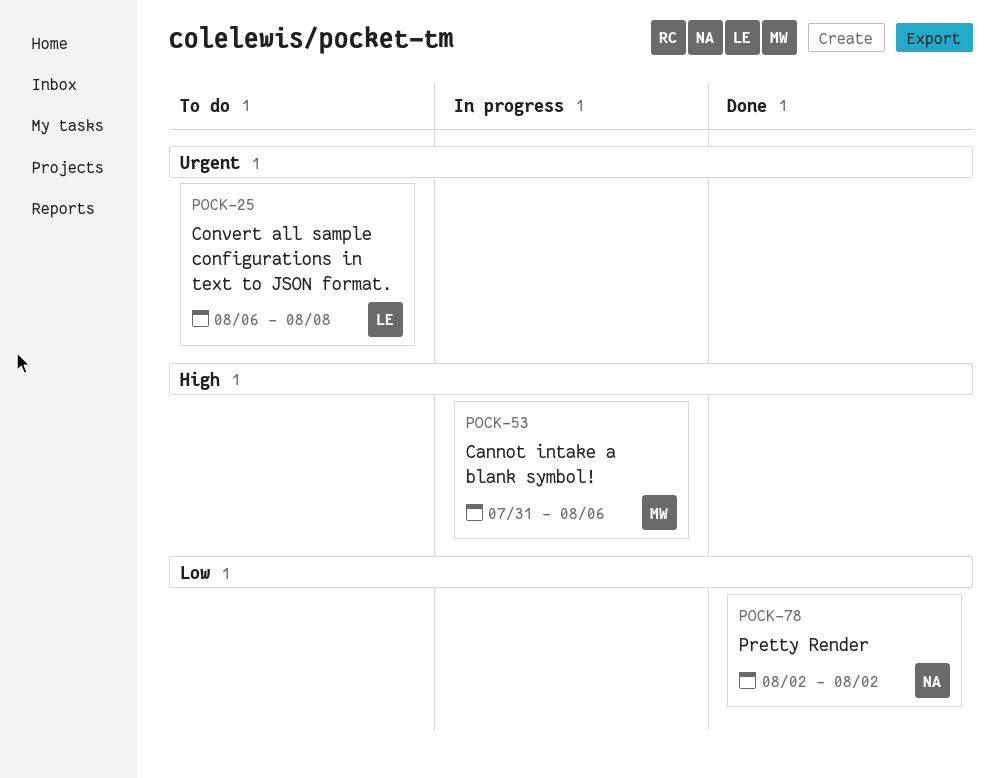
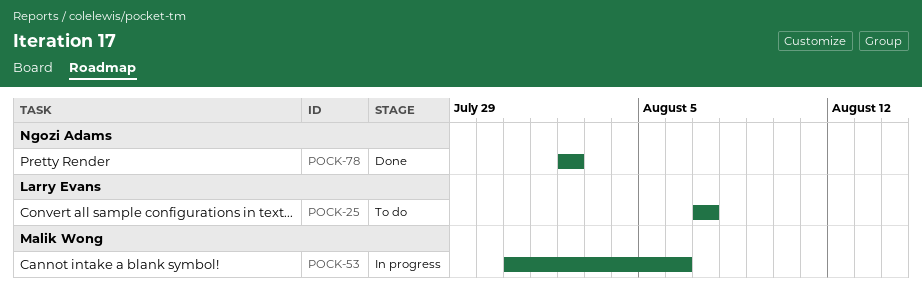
POCK-25, start: Aug 6 -> Aug 7
POCK-25, due: Aug 8 -> Aug 7

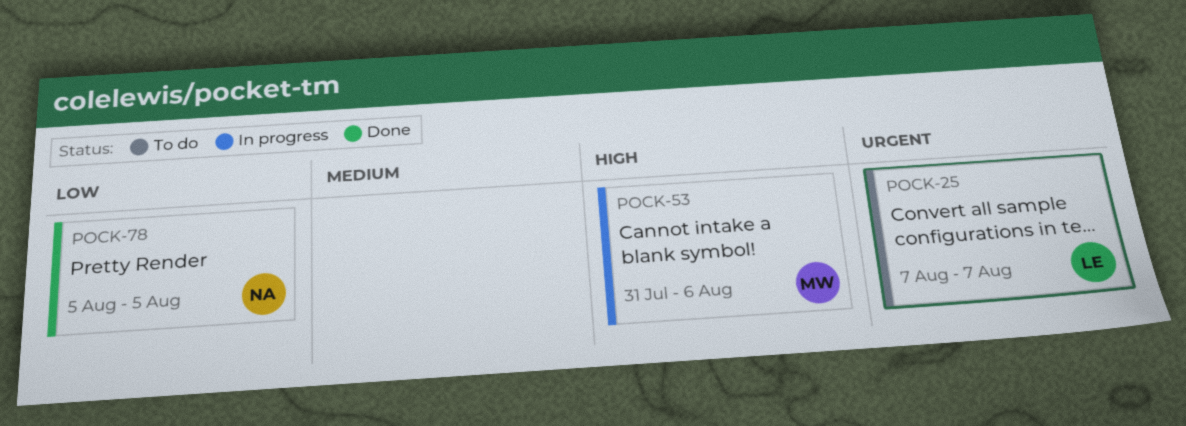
POCK-78, start: Aug 2 -> Aug 5
POCK-78, due: Aug 2 -> Aug 5

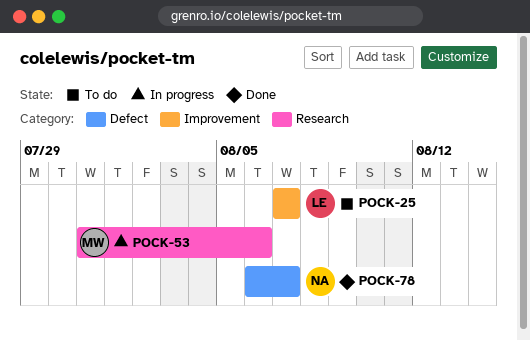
POCK-78, start: Aug 5 -> Aug 6
POCK-78, due: Aug 5 -> Aug 7

